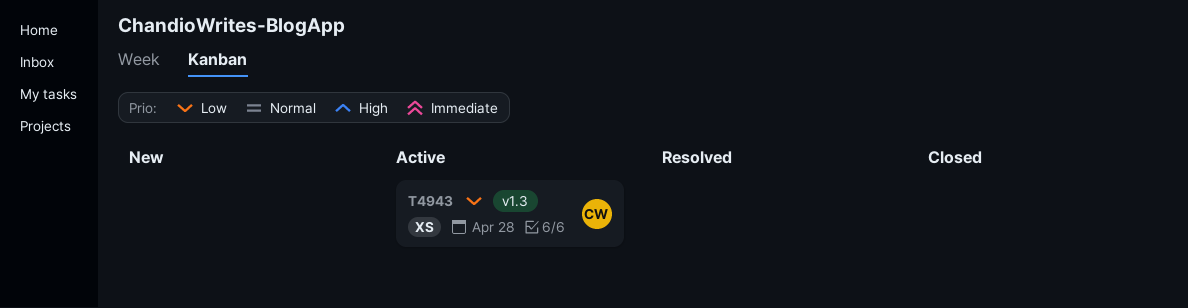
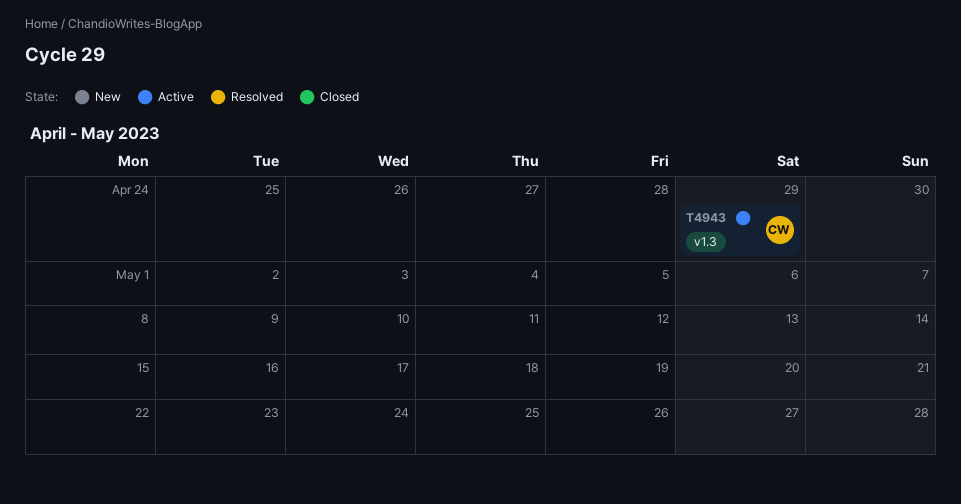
T4943, due: Apr 28 -> Apr 29

